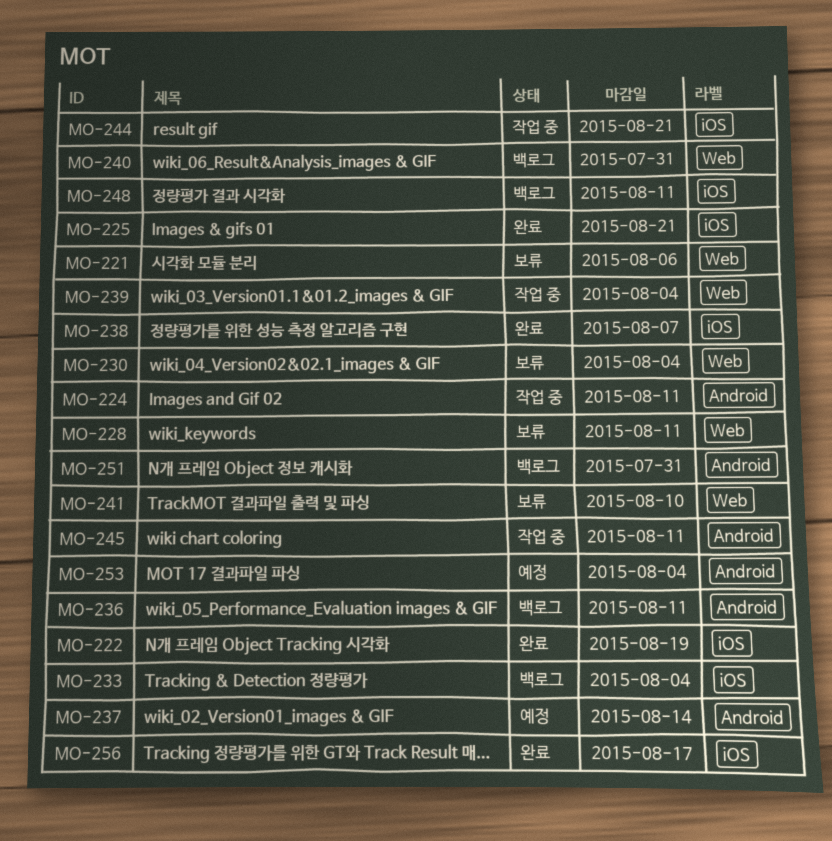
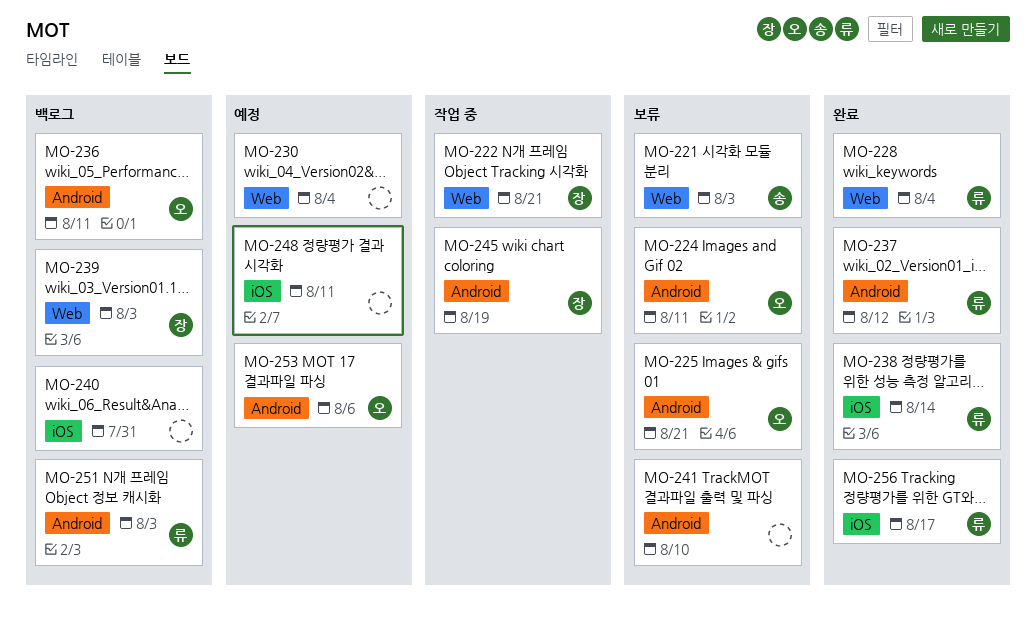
MO-221, due: Aug 6 -> Aug 3
MO-222, status: 완료 -> 작업 중
MO-222, label: iOS -> Web
MO-222, due: Aug 19 -> Aug 21
MO-224, status: 작업 중 -> 보류
MO-225, status: 완료 -> 보류
MO-225, label: iOS -> Android
MO-228, status: 보류 -> 완료
MO-228, due: Aug 11 -> Aug 4
MO-230, status: 보류 -> 예정
MO-233: present -> none
MO-237, status: 예정 -> 완료
MO-237, due: Aug 14 -> Aug 12
MO-238, due: Aug 7 -> Aug 14
MO-239, status: 작업 중 -> 백로그
MO-239, due: Aug 4 -> Aug 3
MO-240, label: Web -> iOS
MO-241, label: Web -> Android
MO-244: present -> none
MO-245, due: Aug 11 -> Aug 19
MO-248, status: 백로그 -> 예정
MO-251, due: Jul 31 -> Aug 3
MO-253, due: Aug 4 -> Aug 6

